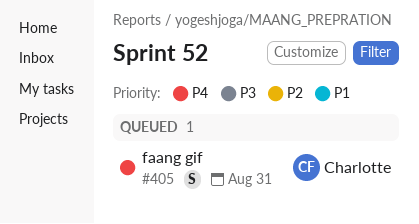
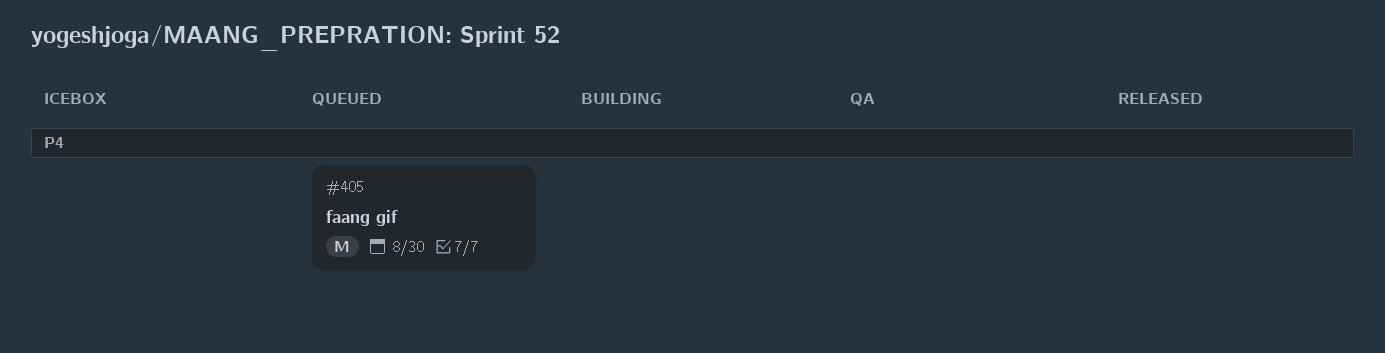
#405, estimate: S -> M
#405, due: Aug 31 -> Aug 30

